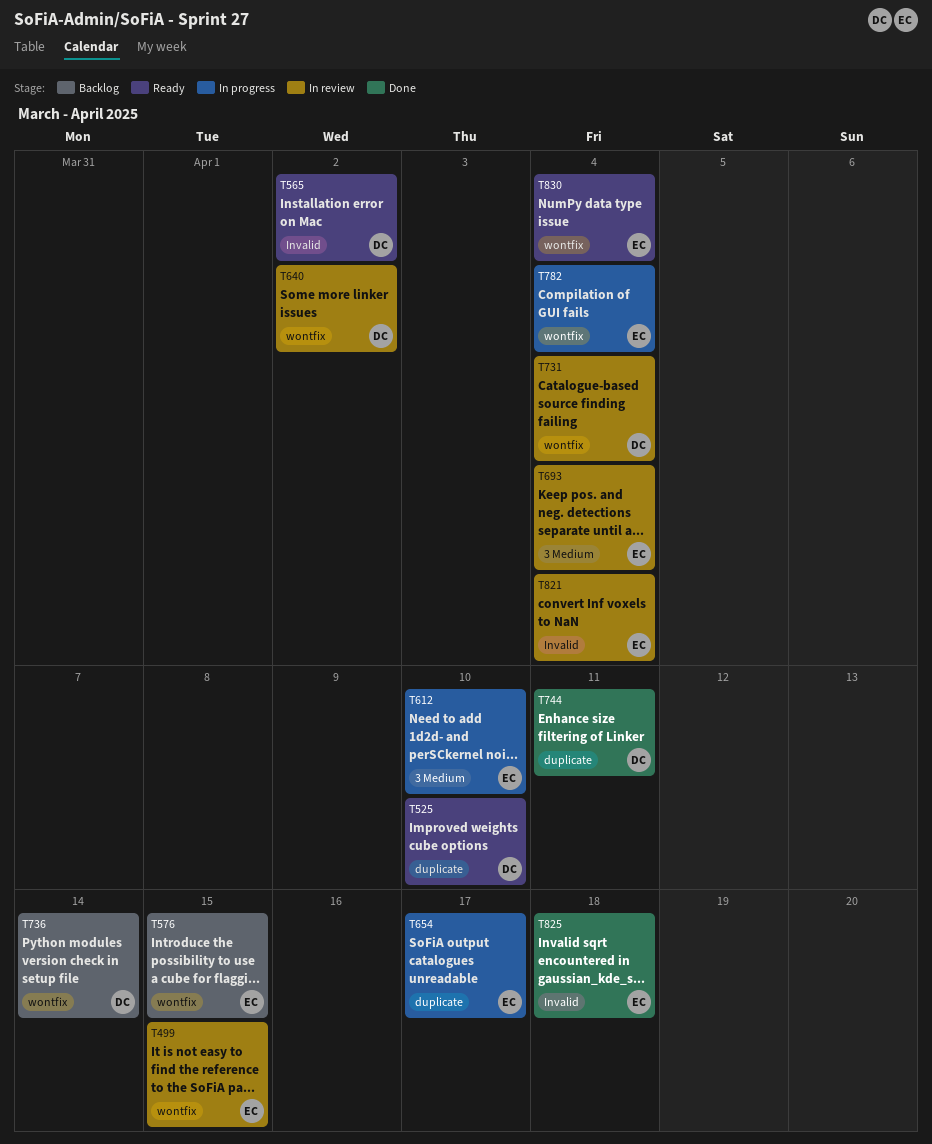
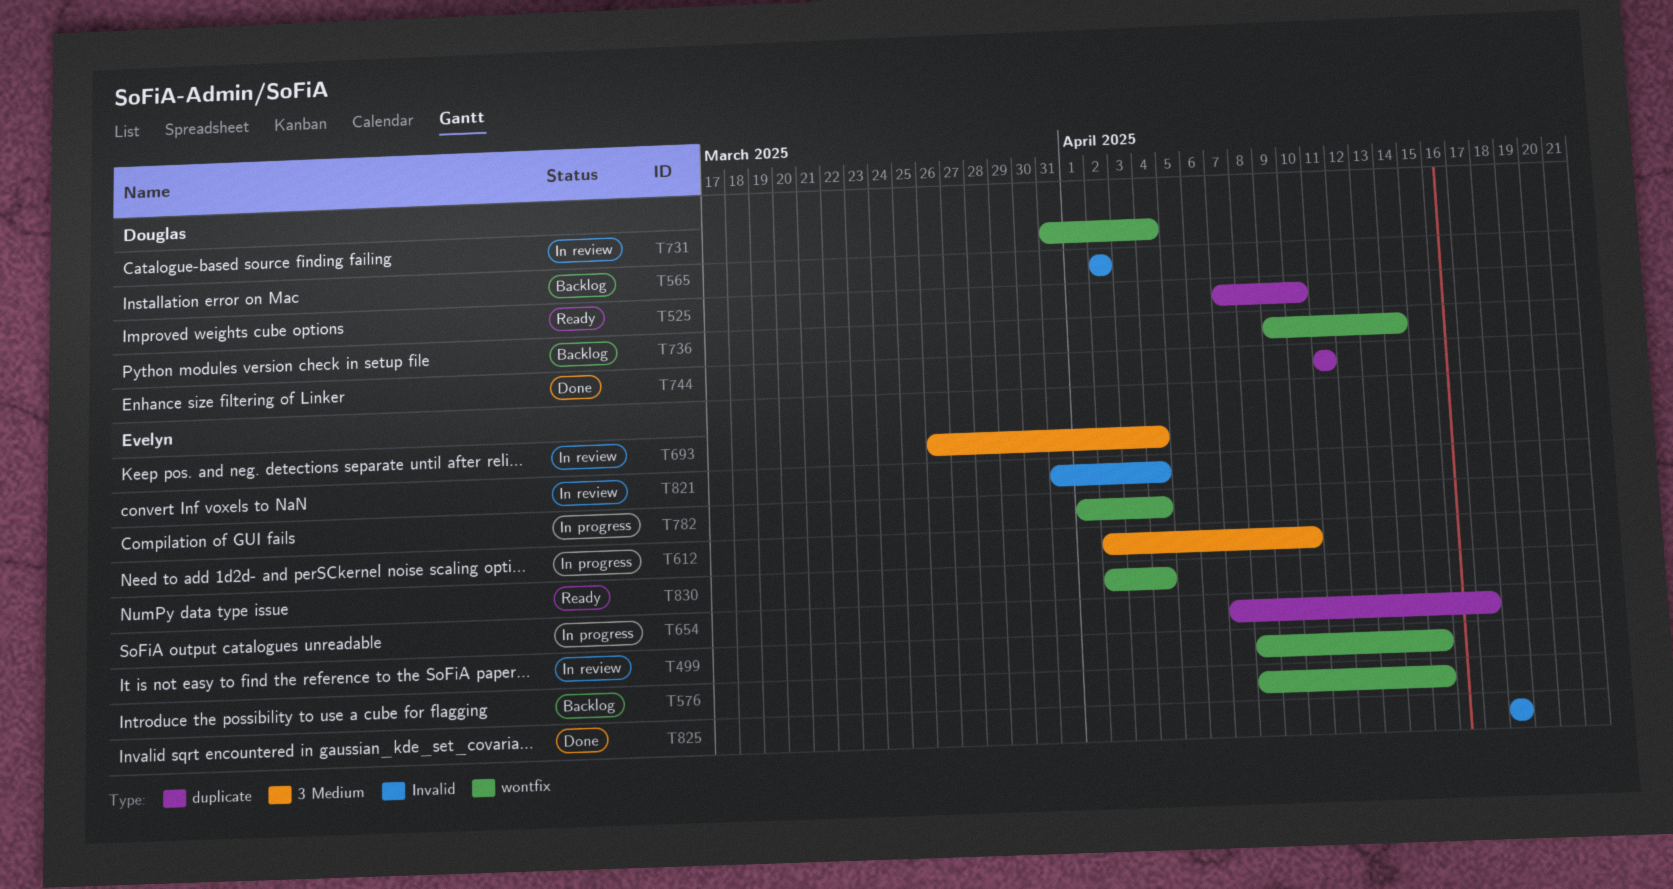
T565, status: Ready -> Backlog
T640: present -> none

